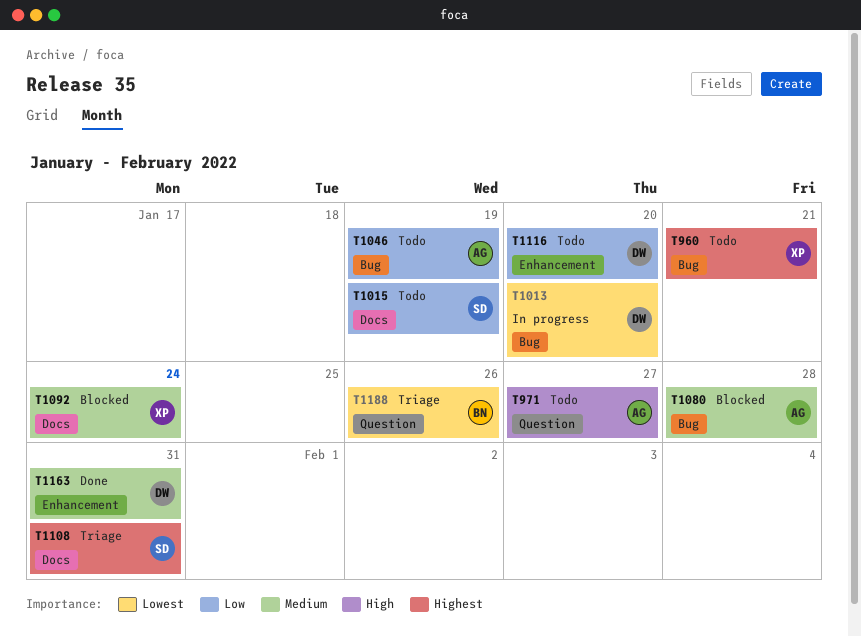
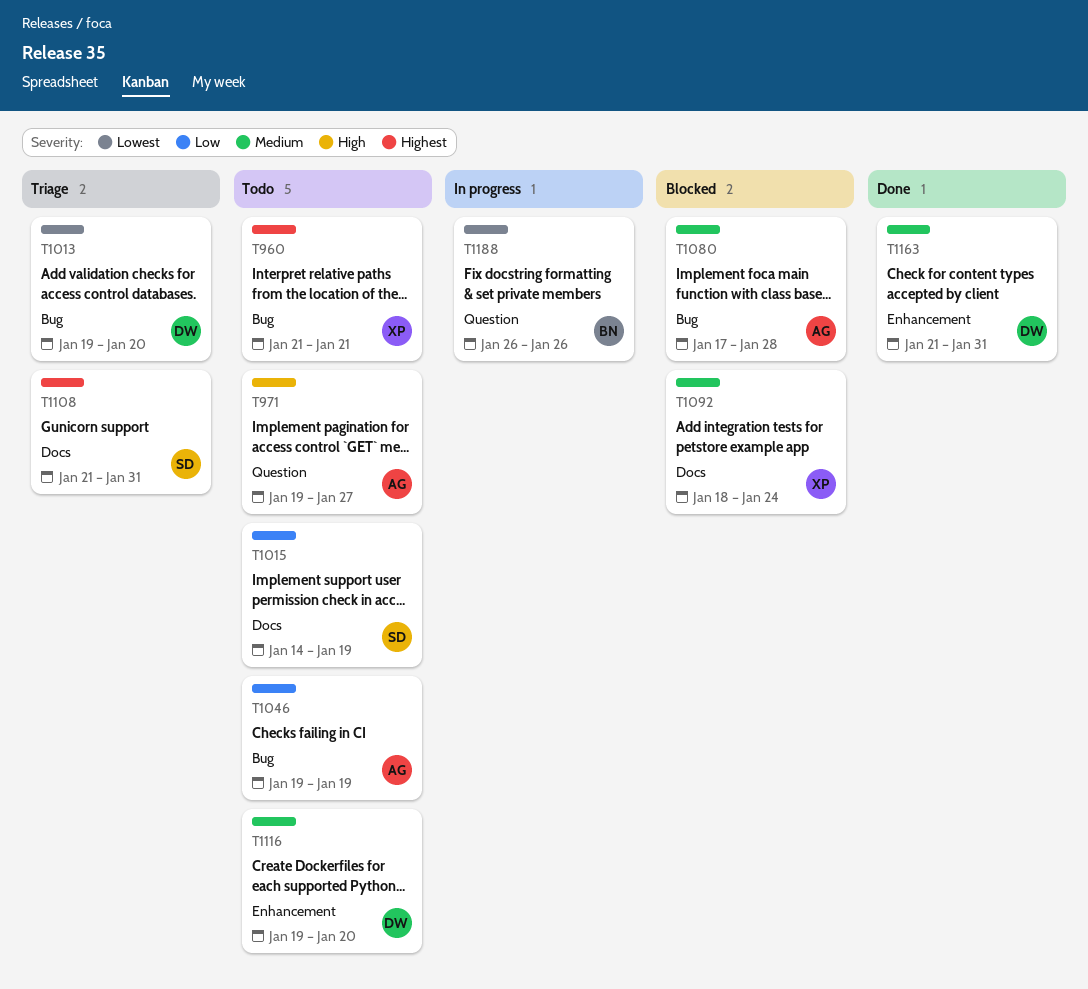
T1013, status: In progress -> Triage
T1116, priority: Low -> Medium
T1188, status: Triage -> In progress

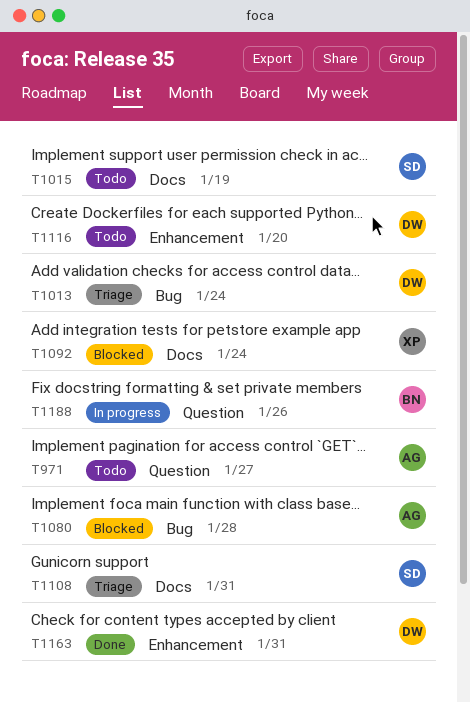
T960: present -> none
T1013, due: Jan 20 -> Jan 24
T1046: present -> none

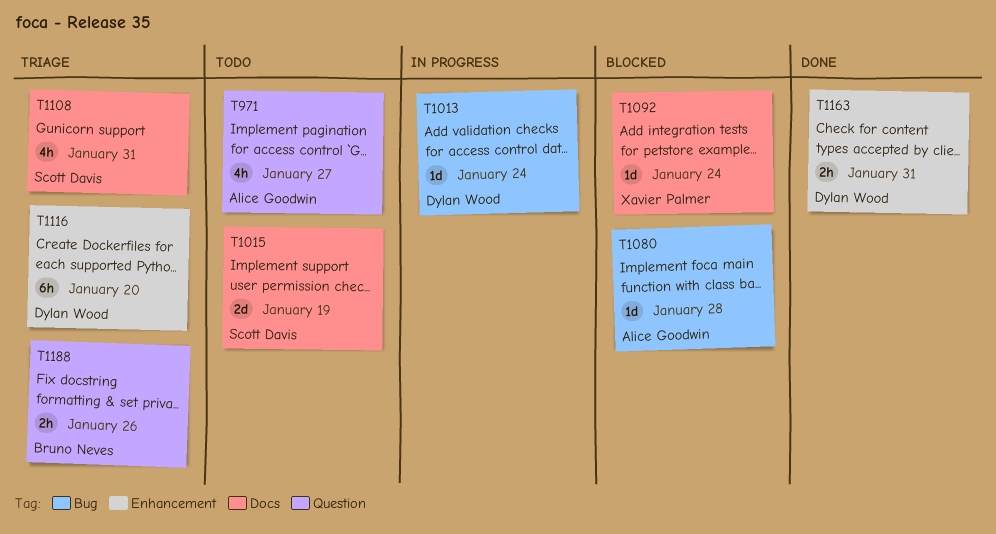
T1013, status: Triage -> In progress
T1116, status: Todo -> Triage
T1188, status: In progress -> Triage

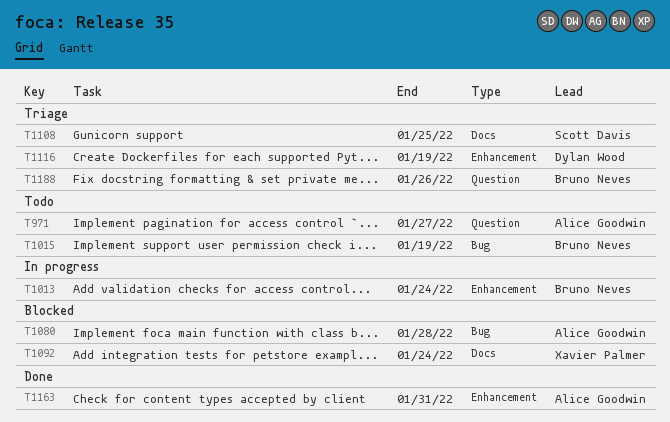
T1013, owner: Dylan Wood -> Bruno Neves
T1013, label: Bug -> Enhancement
T1015, owner: Scott Davis -> Bruno Neves
T1015, label: Docs -> Bug
T1108, due: Jan 31 -> Jan 25
T1116, due: Jan 20 -> Jan 19
T1163, owner: Dylan Wood -> Alice Goodwin

